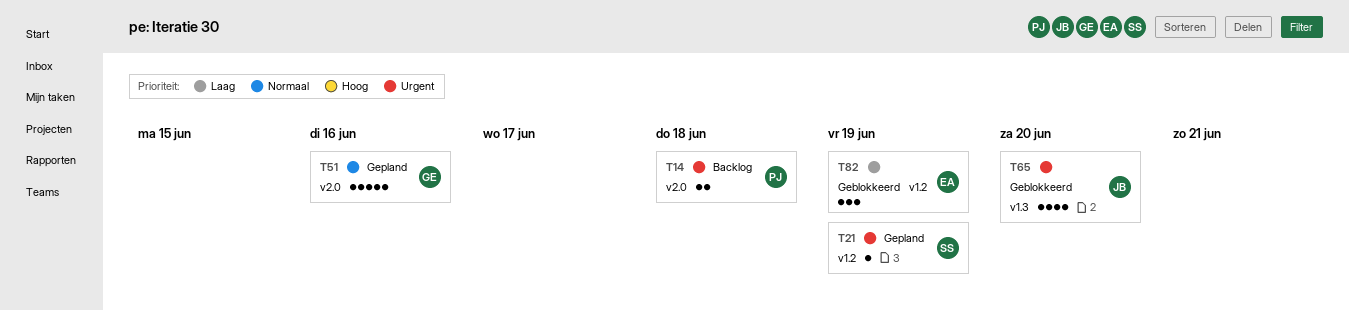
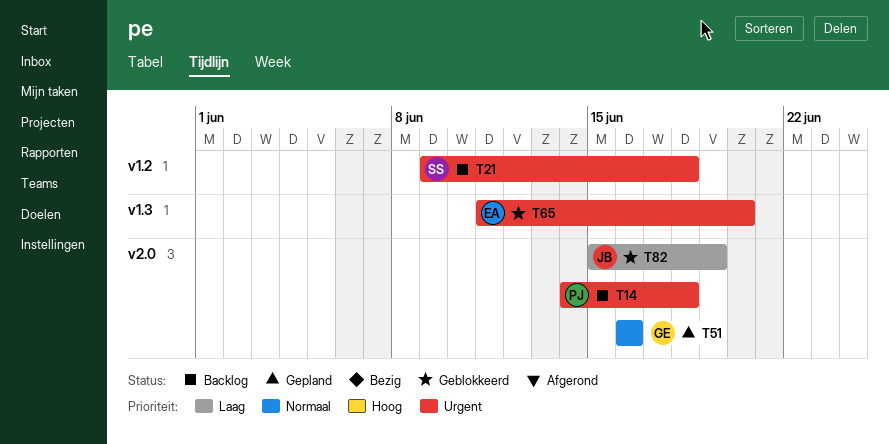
T21, status: Gepland -> Backlog
T21, due: Jun 19 -> Jun 18
T65, owner: JB -> EA
T82, owner: EA -> JB
T82, label: v1.2 -> v2.0

